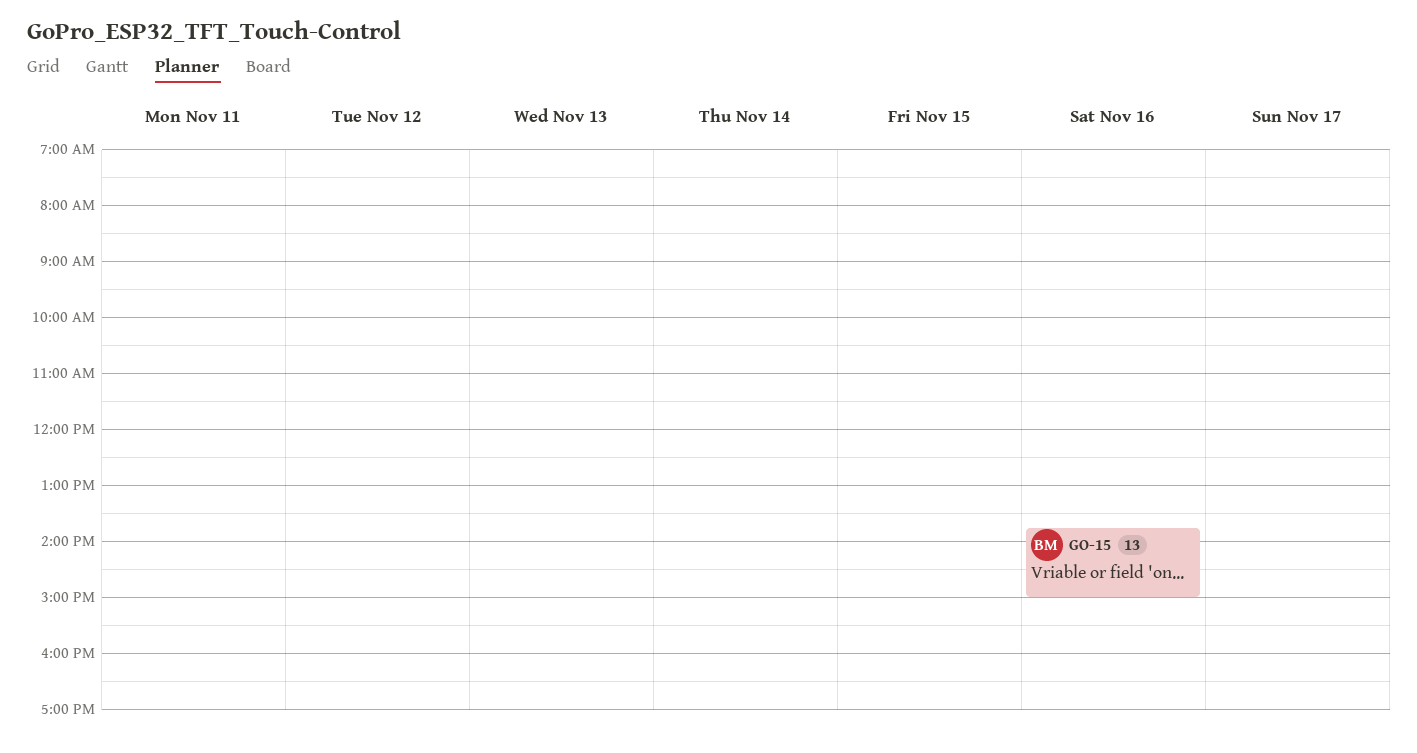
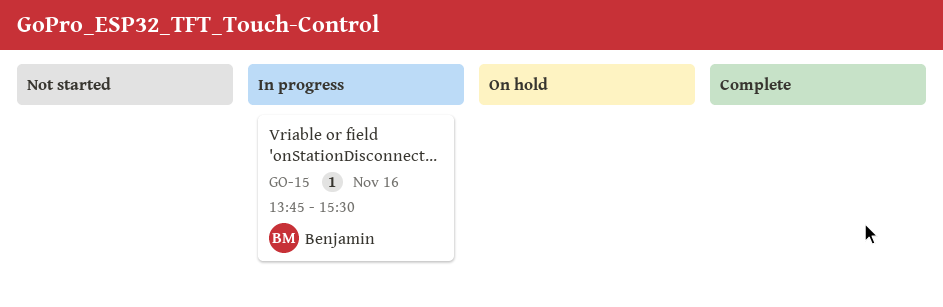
GO-15, estimate: 13 -> 1
GO-15, ends: 15:00 -> 15:30

